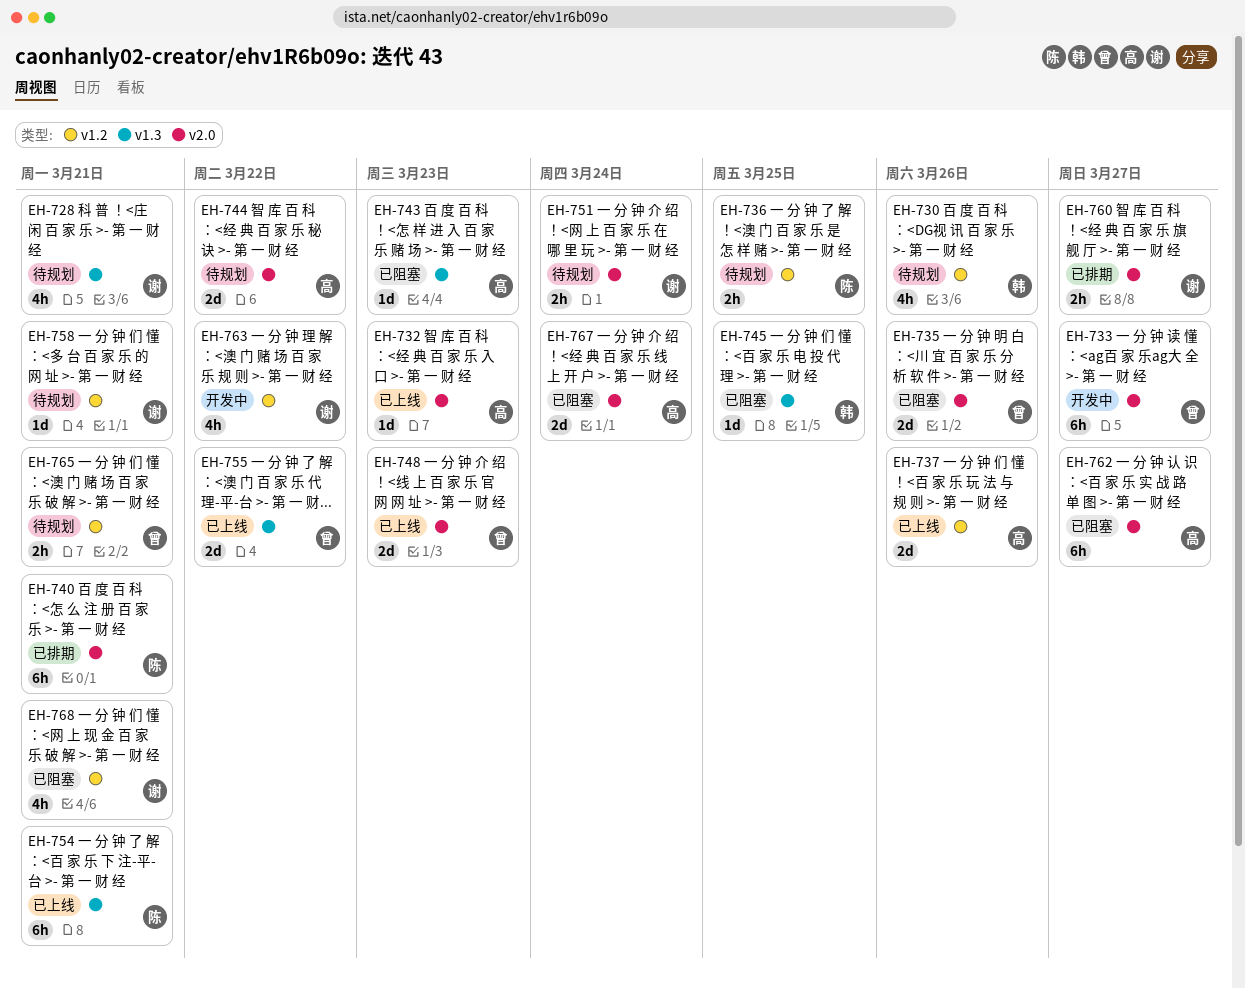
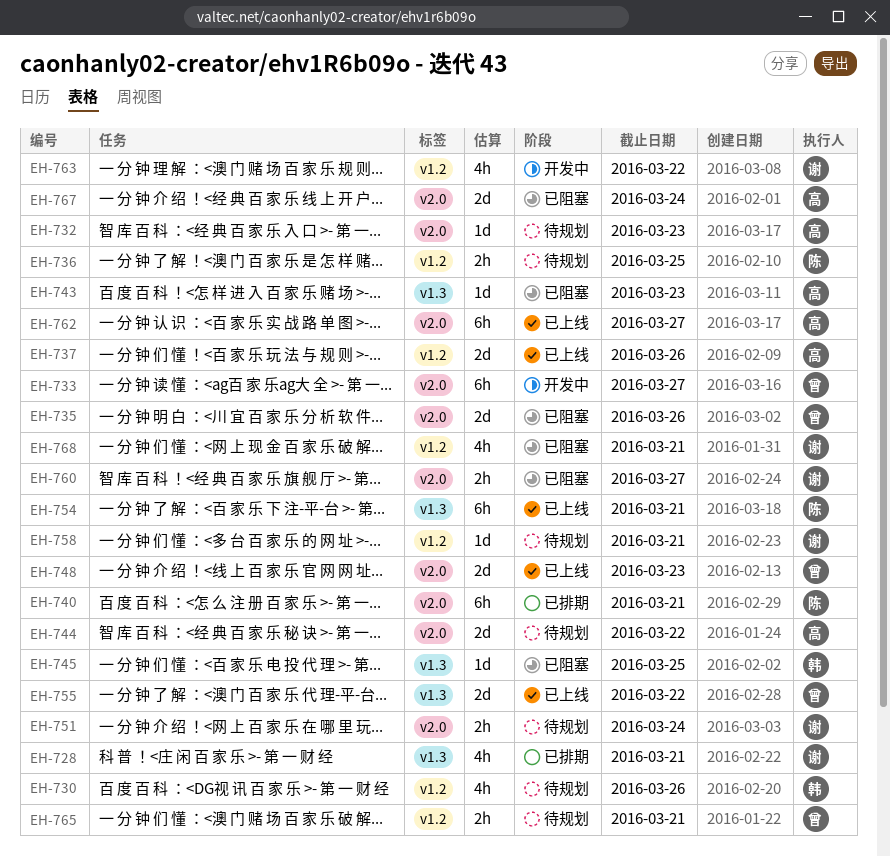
EH-728, status: 待规划 -> 已排期
EH-732, status: 已上线 -> 待规划
EH-760, status: 已排期 -> 已阻塞
EH-762, status: 已阻塞 -> 已上线

